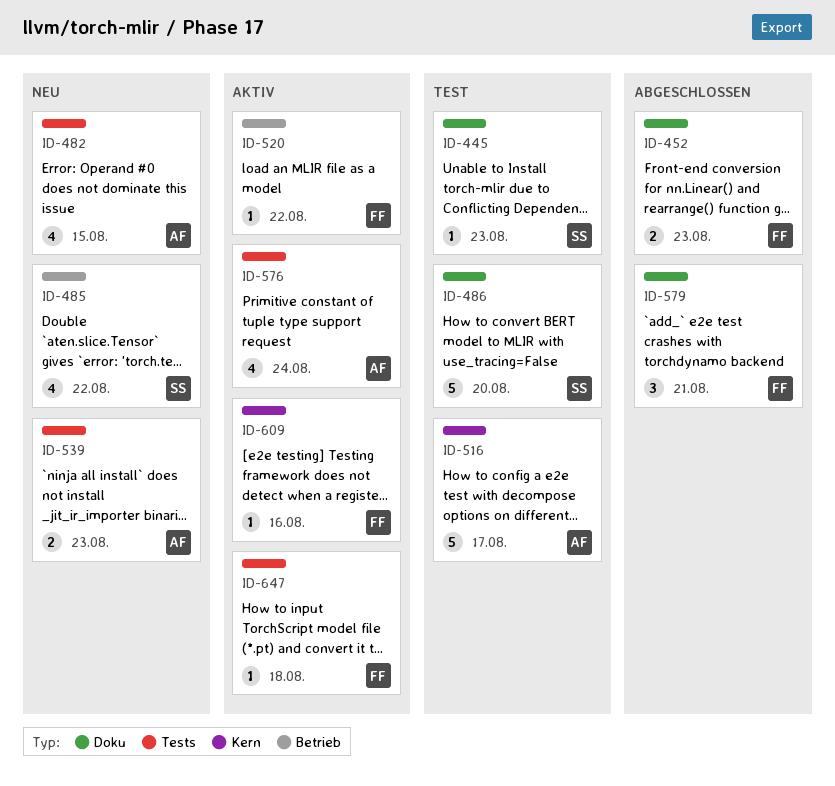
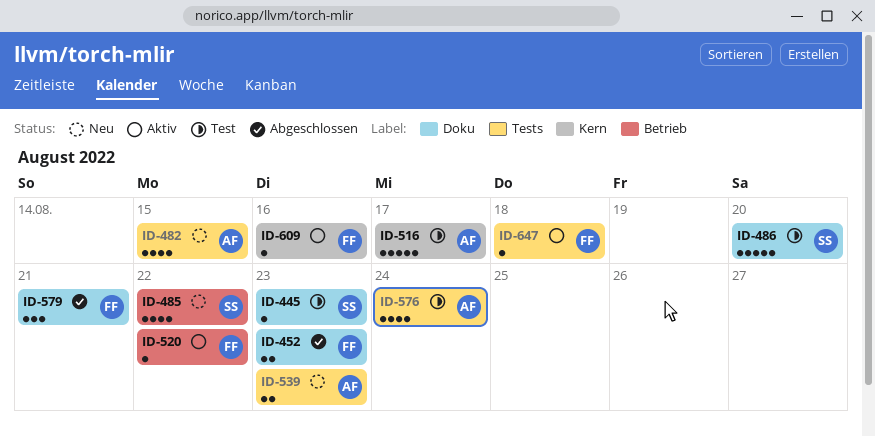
ID-576, status: Aktiv -> Test

